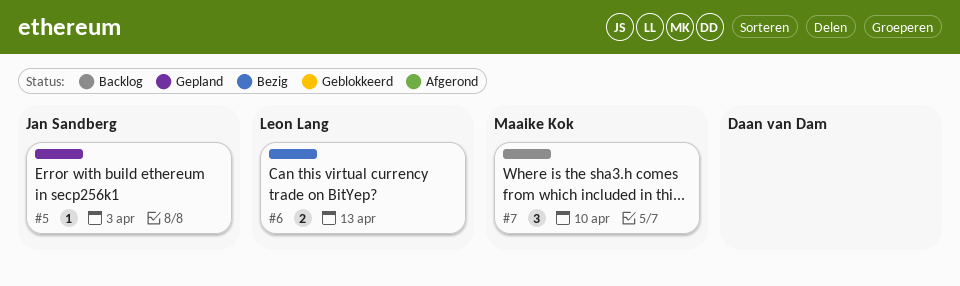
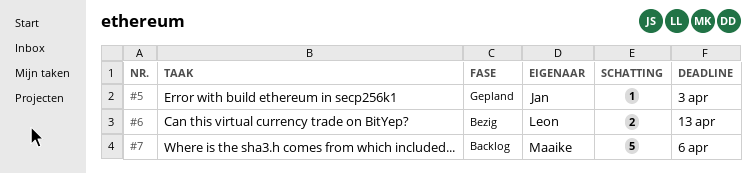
#7, estimate: 3 -> 5
#7, due: Apr 10 -> Apr 6

